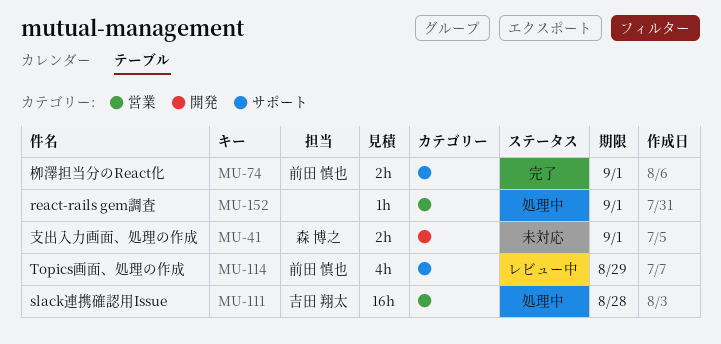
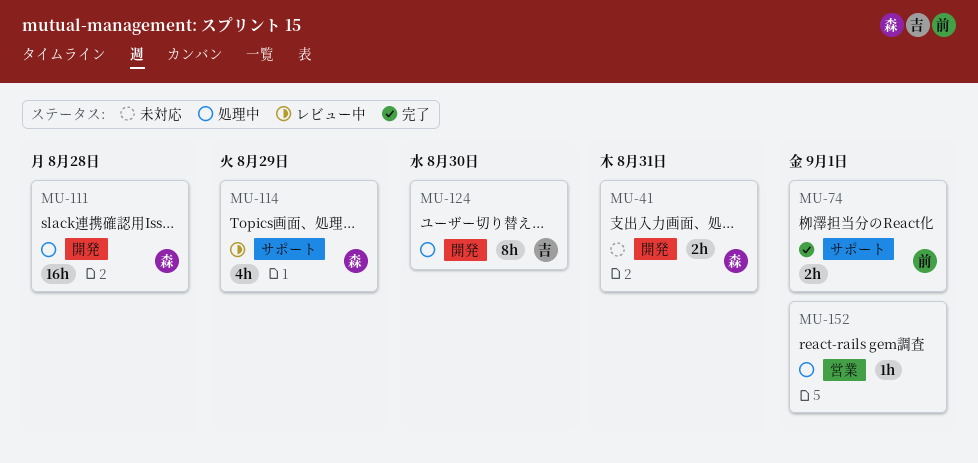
MU-41, due: Sep 1 -> Aug 31
MU-111, owner: 吉田 翔太 -> 森 博之
MU-111, label: 営業 -> 開発
MU-114, owner: 前田 慎也 -> 森 博之
MU-124: none -> present

